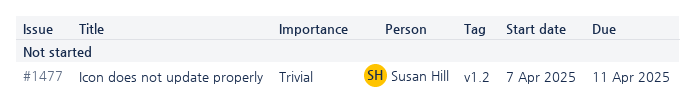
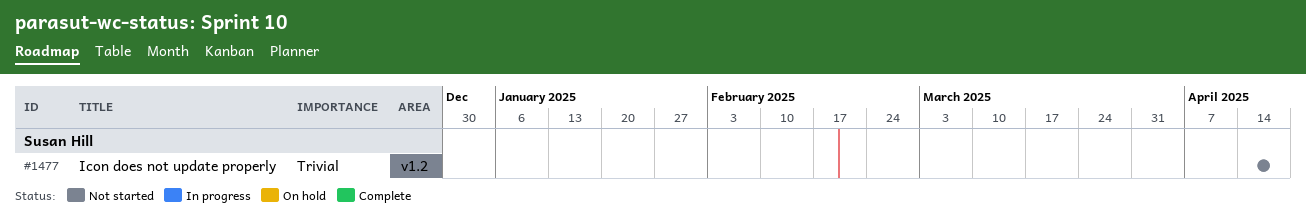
#1477, start: Apr 7 -> Apr 14
#1477, due: Apr 11 -> Apr 18

